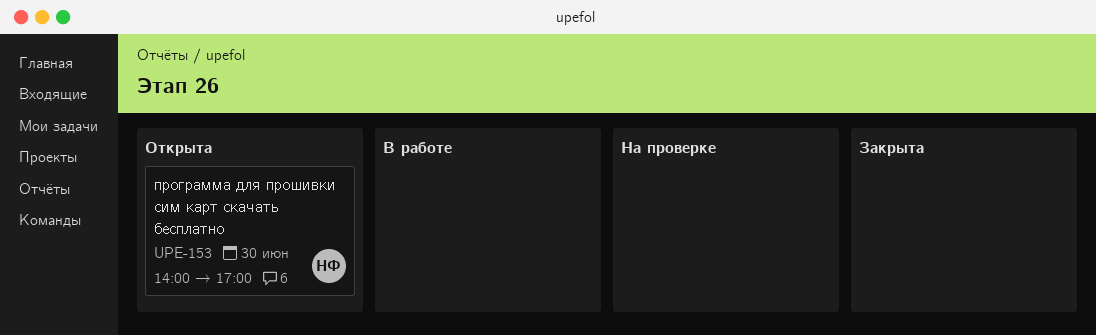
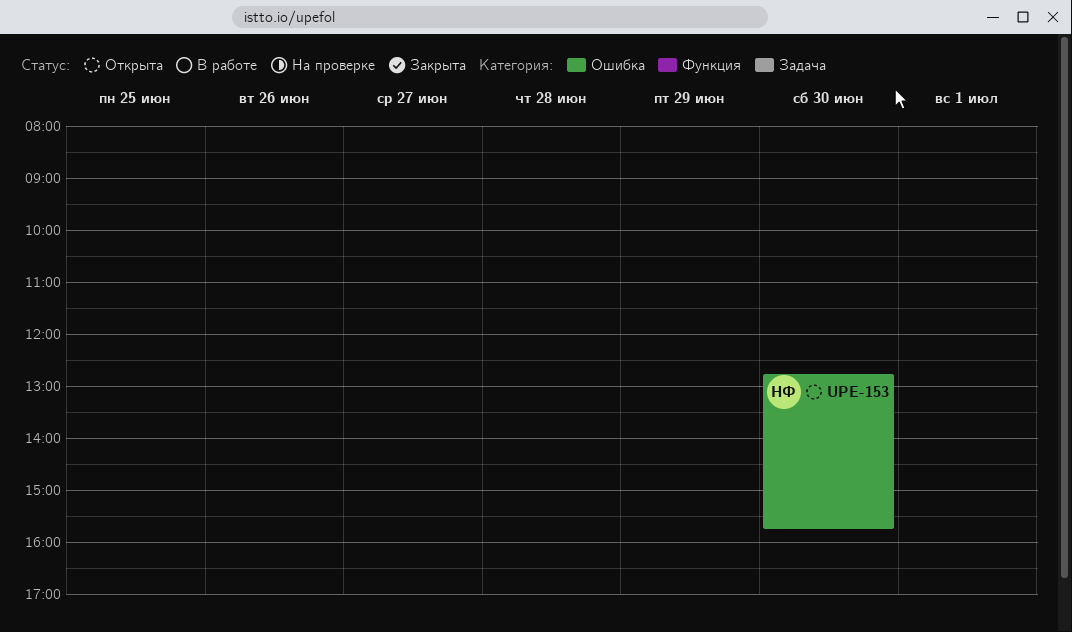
UPE-153, begins: 14:00 -> 12:45
UPE-153, ends: 17:00 -> 15:45

